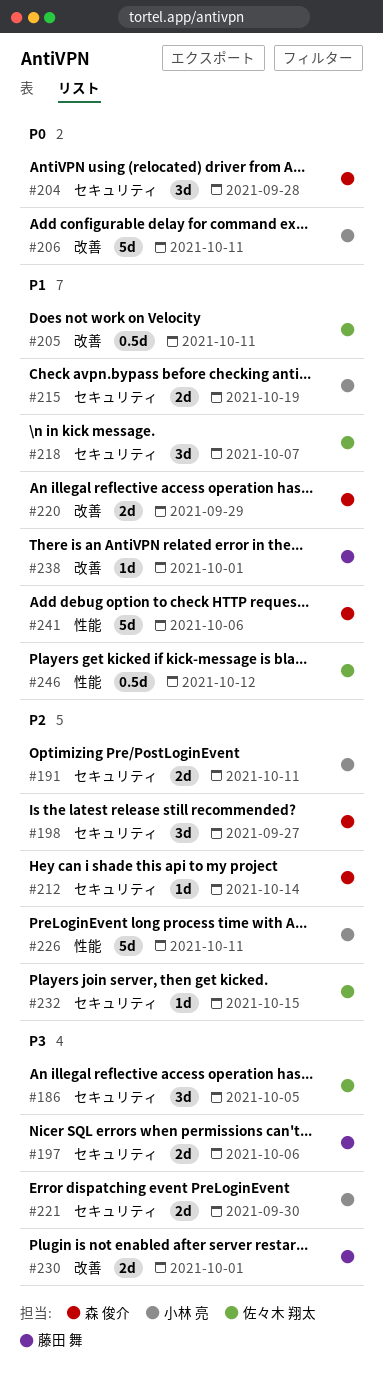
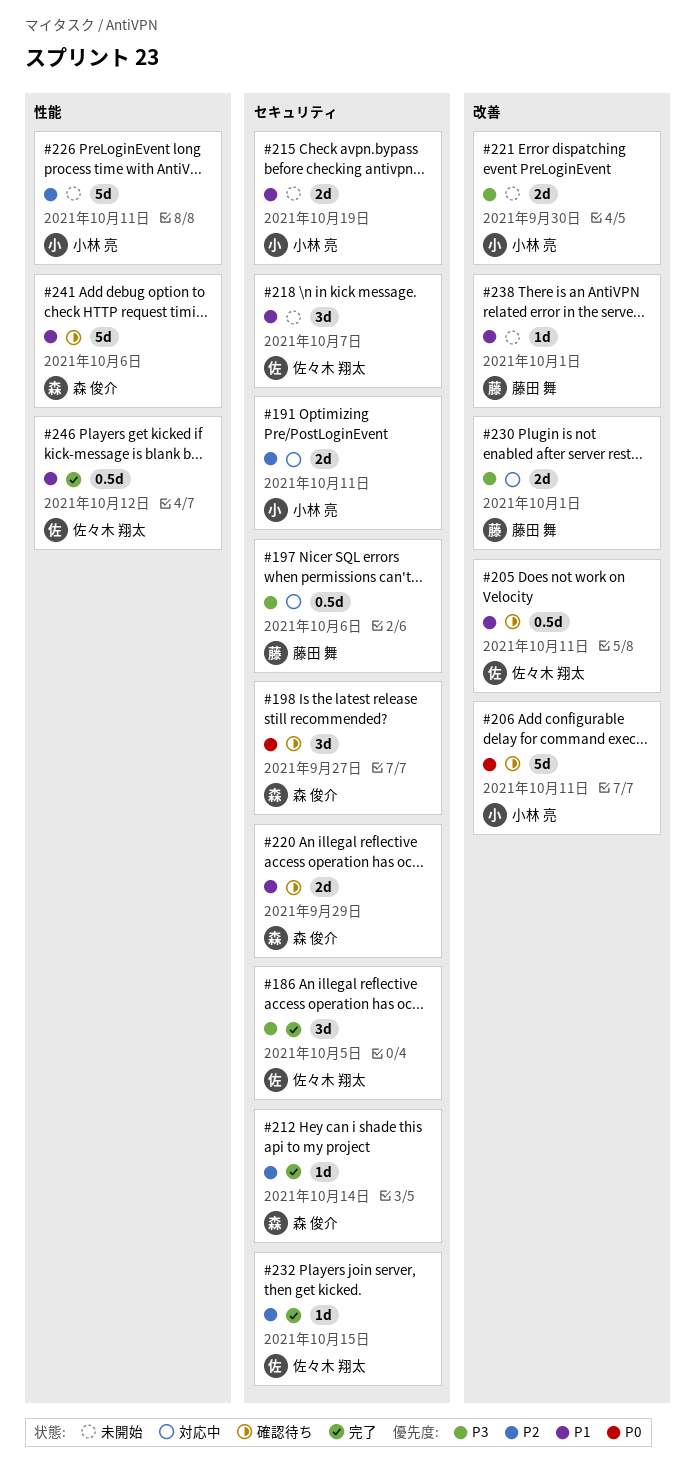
#197, estimate: 2d -> 0.5d
#198, priority: P2 -> P0
#204: present -> none
#220, label: 改善 -> セキュリティ
#221, label: セキュリティ -> 改善

